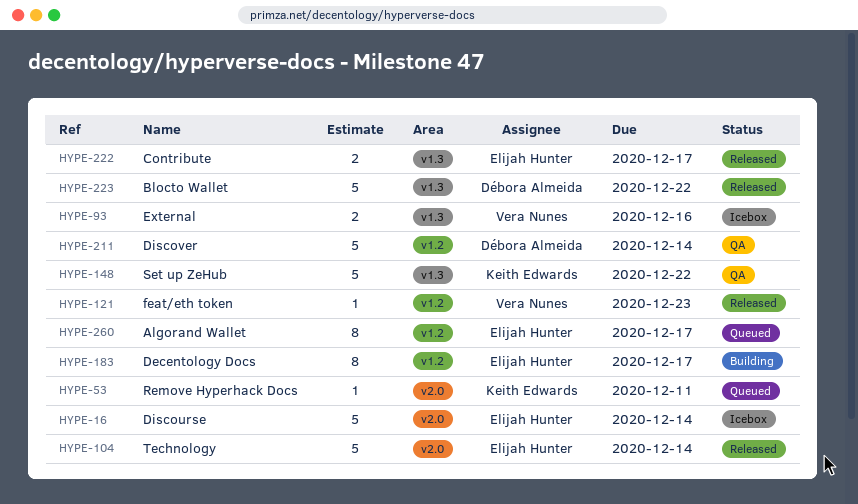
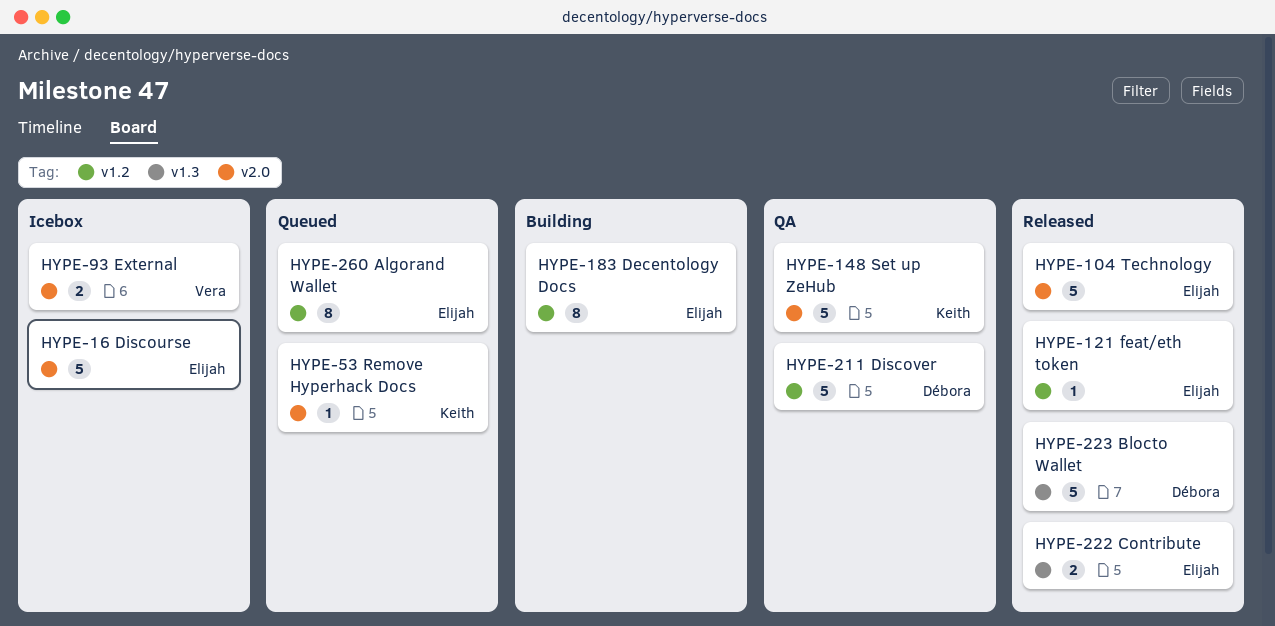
HYPE-93, label: v1.3 -> v2.0
HYPE-121, owner: Vera Nunes -> Elijah Hunter
HYPE-148, label: v1.3 -> v2.0

